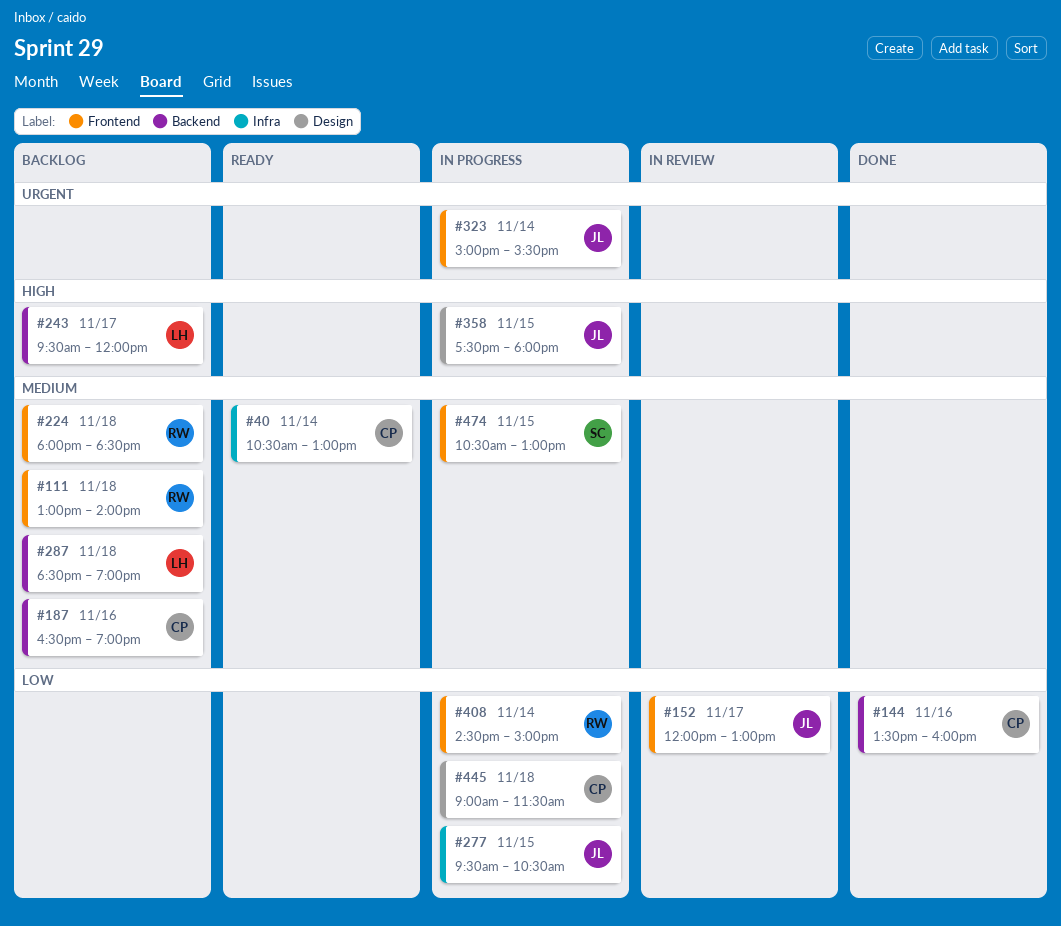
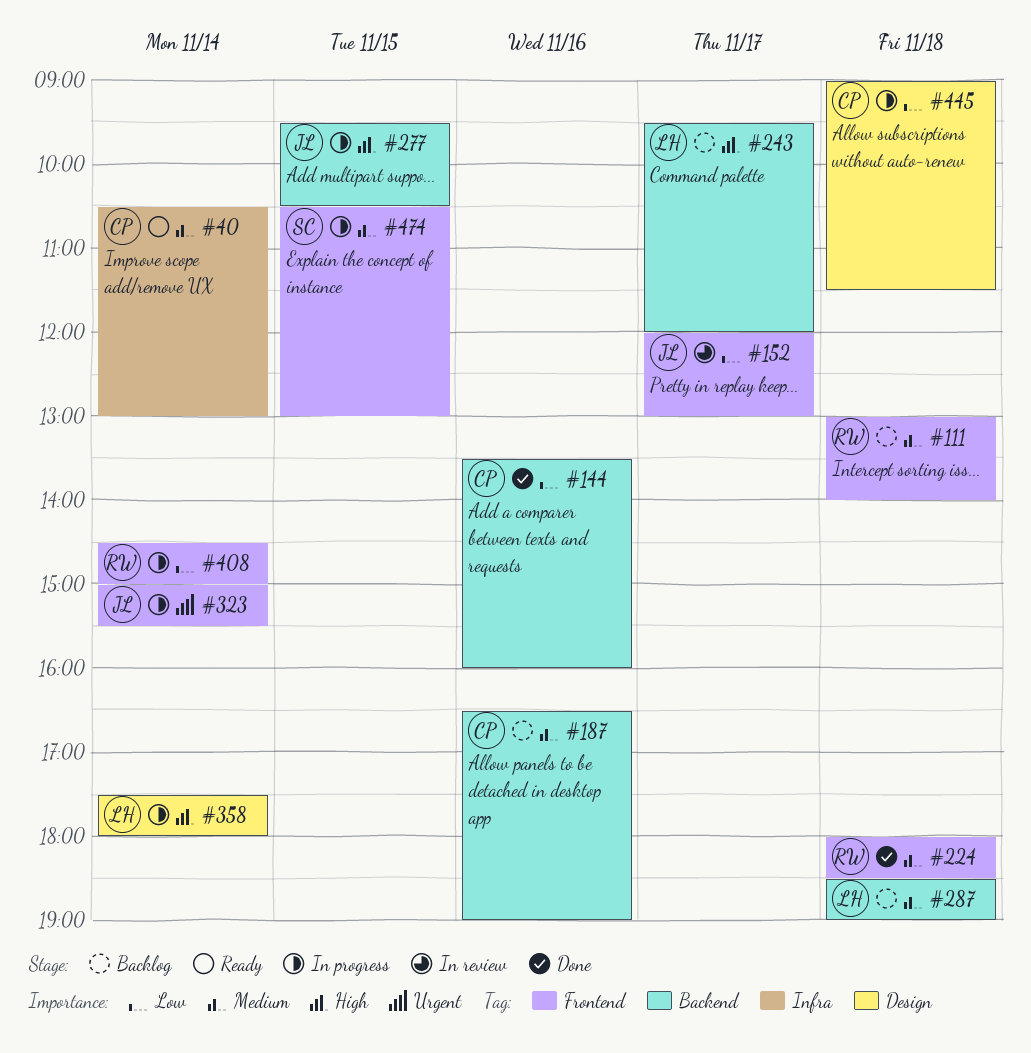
#224, status: Backlog -> Done
#277, priority: Low -> High
#277, label: Infra -> Backend
#358, owner: JL -> LH
#358, day: Nov 15 -> Nov 14

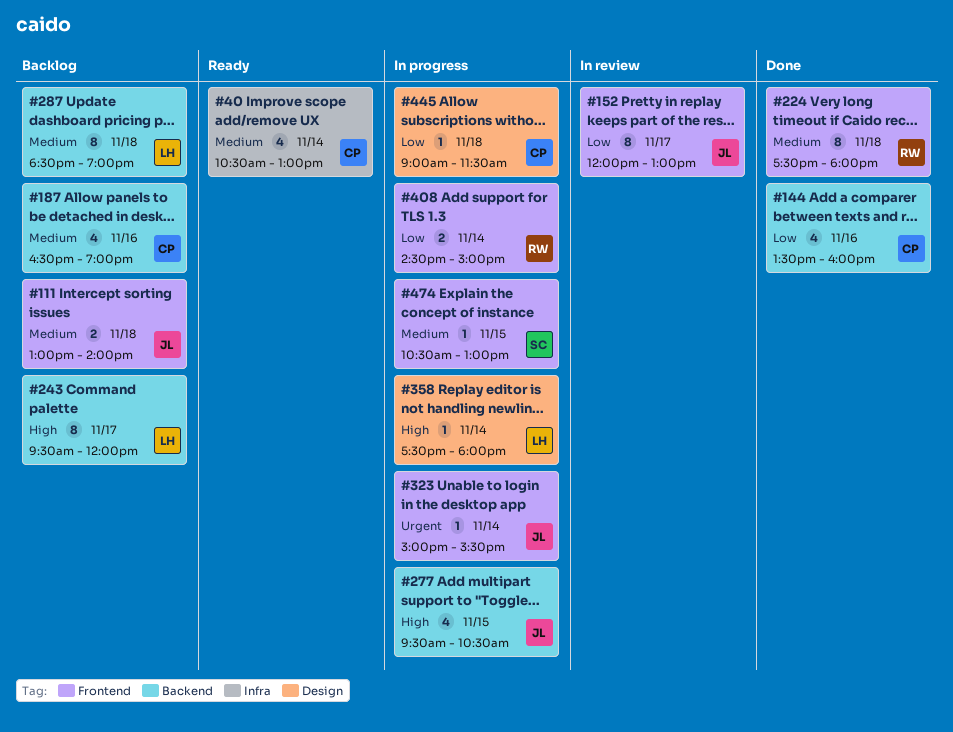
#111, owner: RW -> JL
#224, begins: 18:00 -> 17:30
#224, ends: 18:30 -> 18:00

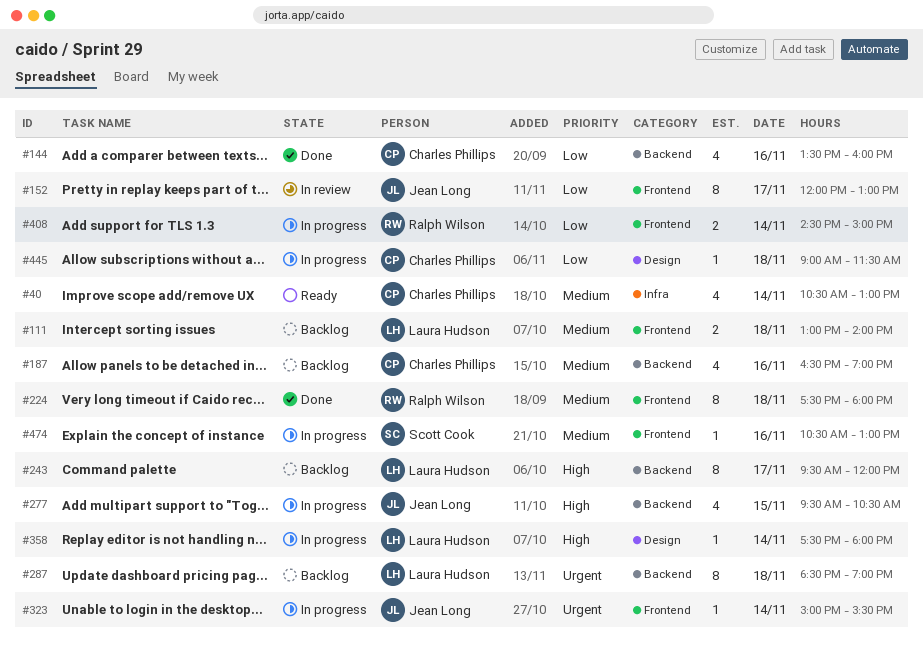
#111, owner: Jean Long -> Laura Hudson
#287, priority: Medium -> Urgent
#474, day: Nov 15 -> Nov 16

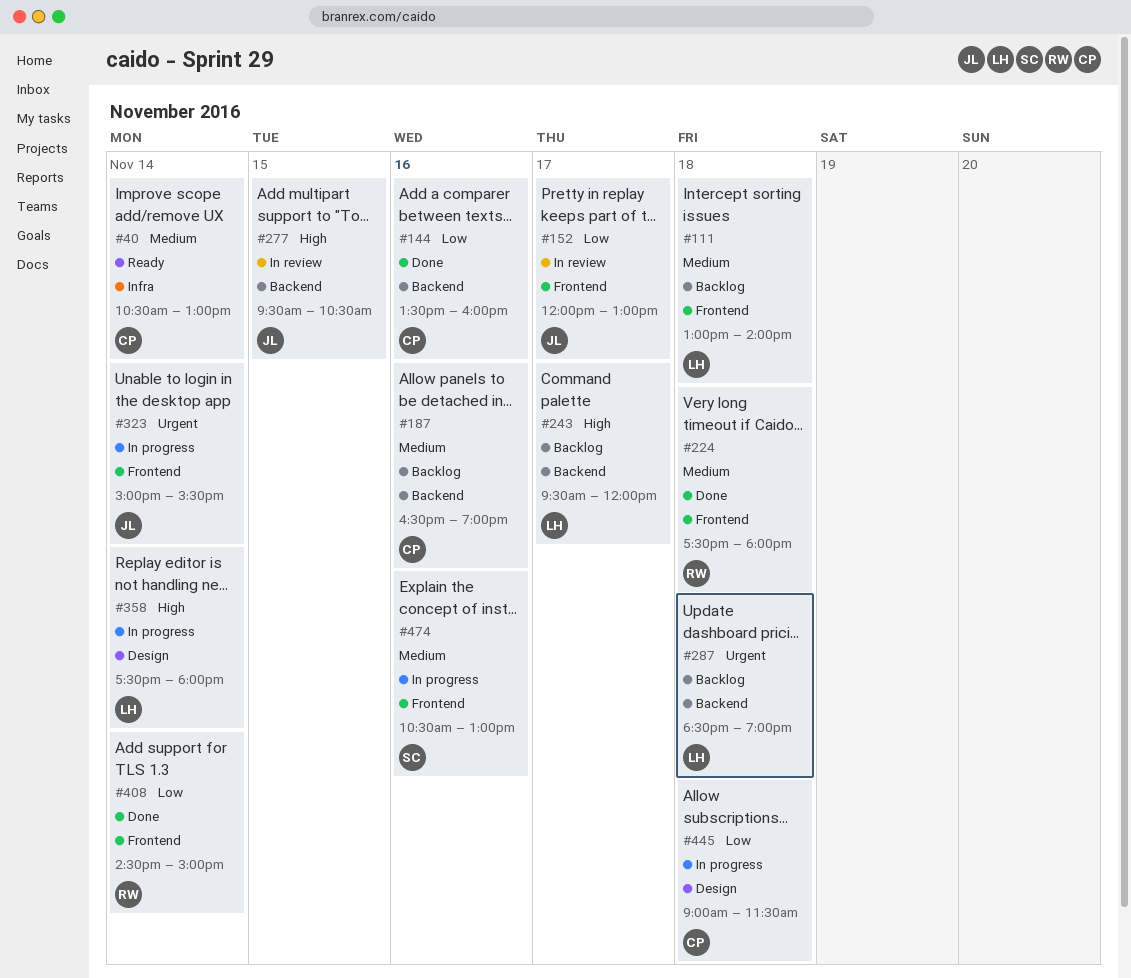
#277, status: In progress -> In review
#408, status: In progress -> Done

